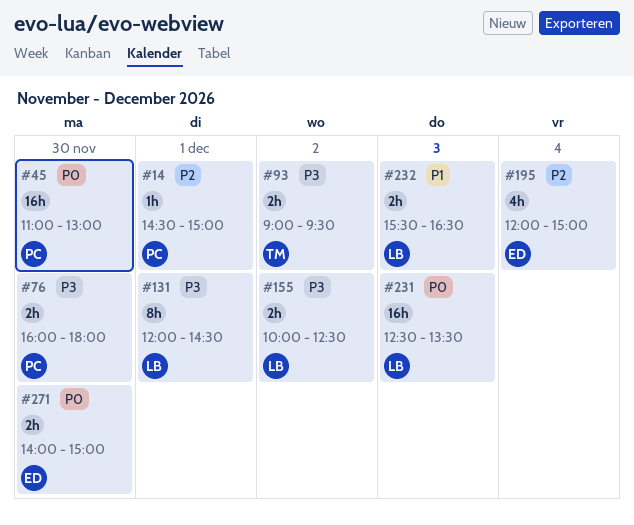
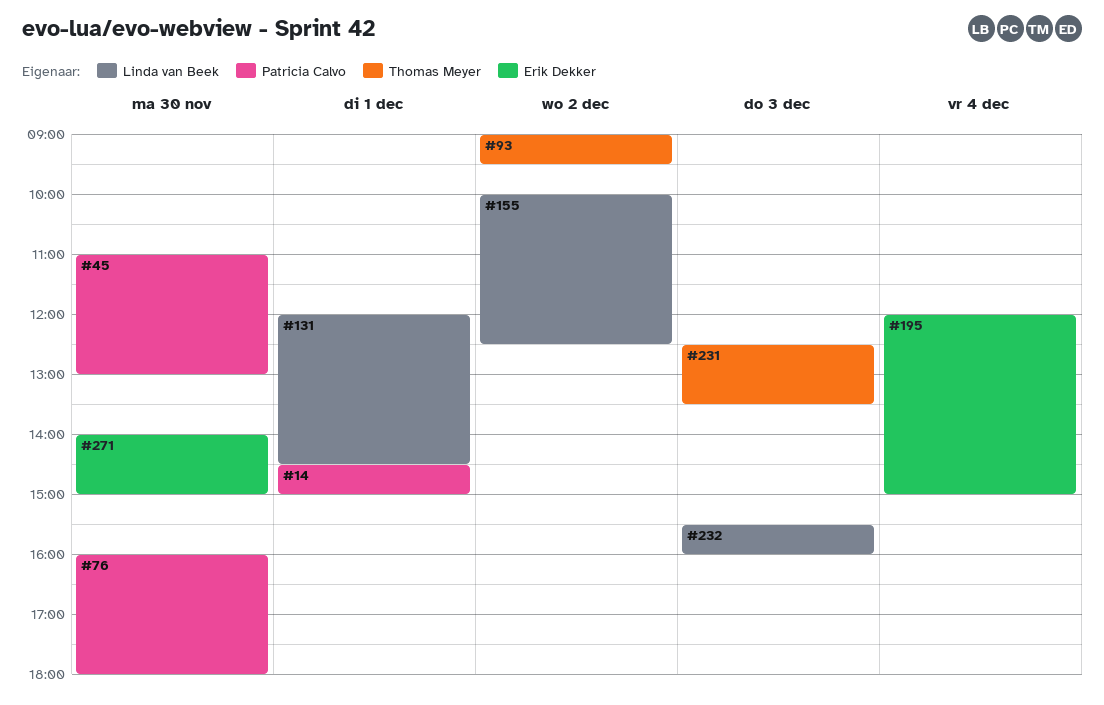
#231, owner: Linda van Beek -> Thomas Meyer
#232, ends: 16:30 -> 16:00

